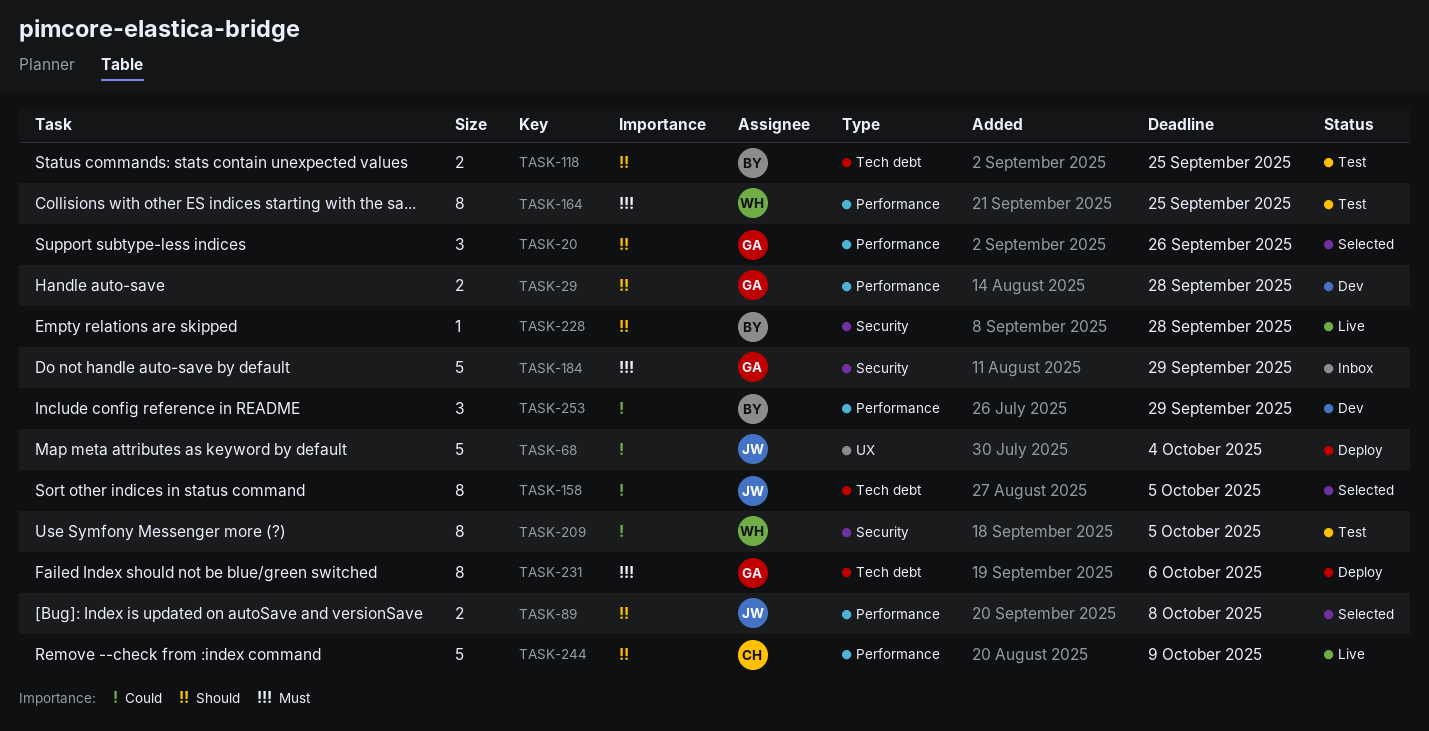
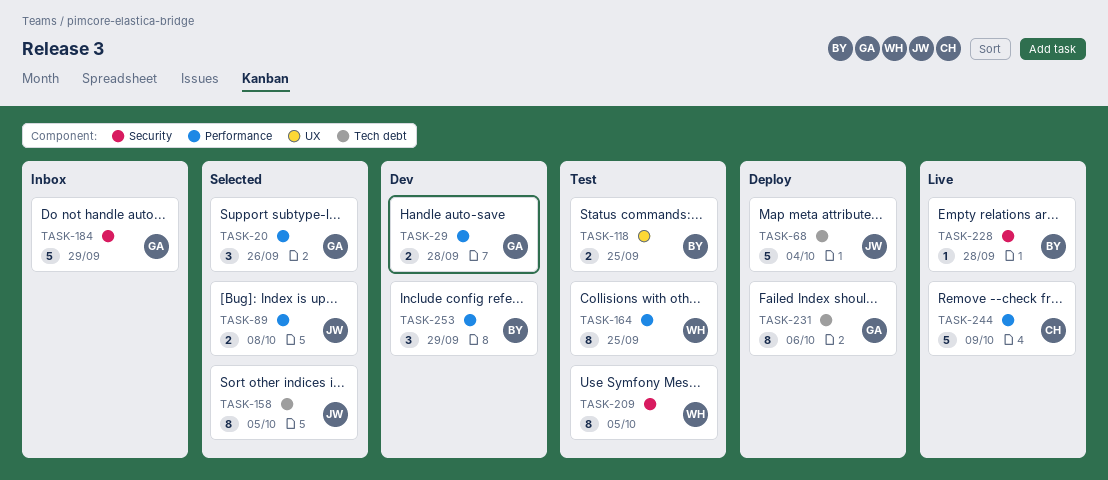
TASK-68, label: UX -> Tech debt
TASK-118, label: Tech debt -> UX

